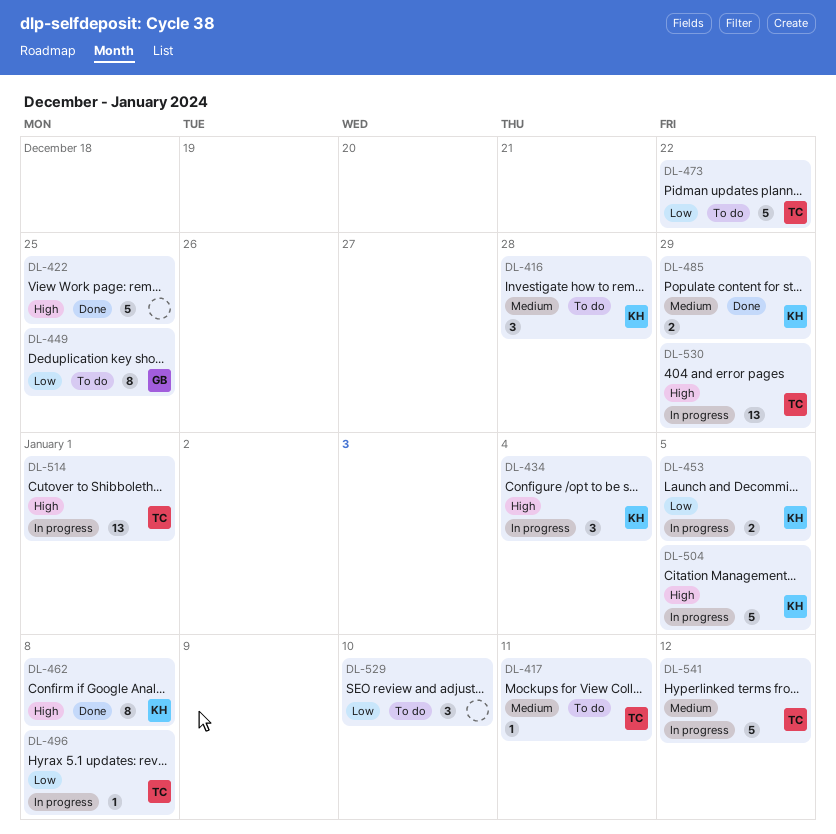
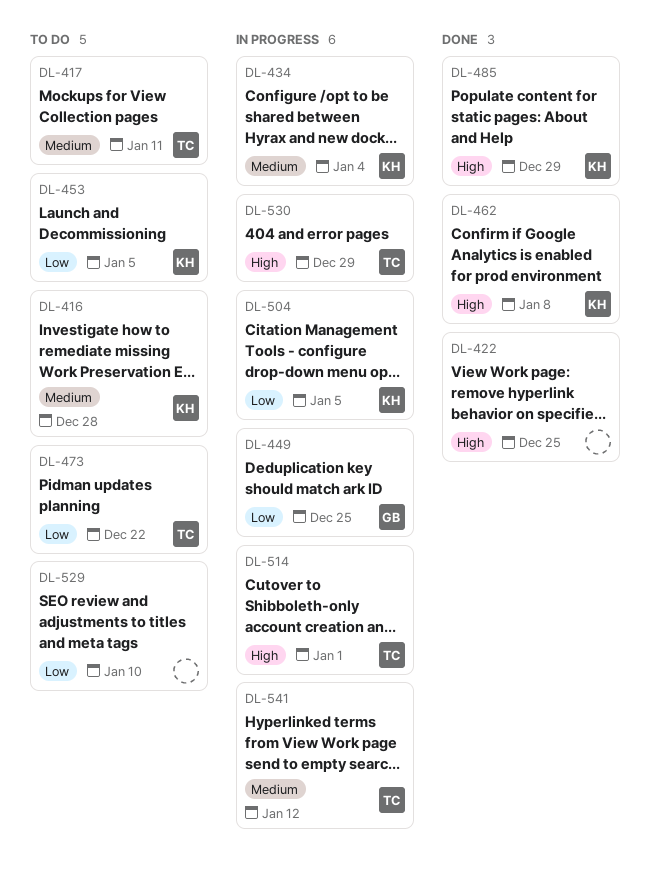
DL-434, priority: High -> Medium
DL-449, status: To do -> In progress
DL-453, status: In progress -> To do
DL-485, priority: Medium -> High
DL-496: present -> none
DL-504, priority: High -> Low

